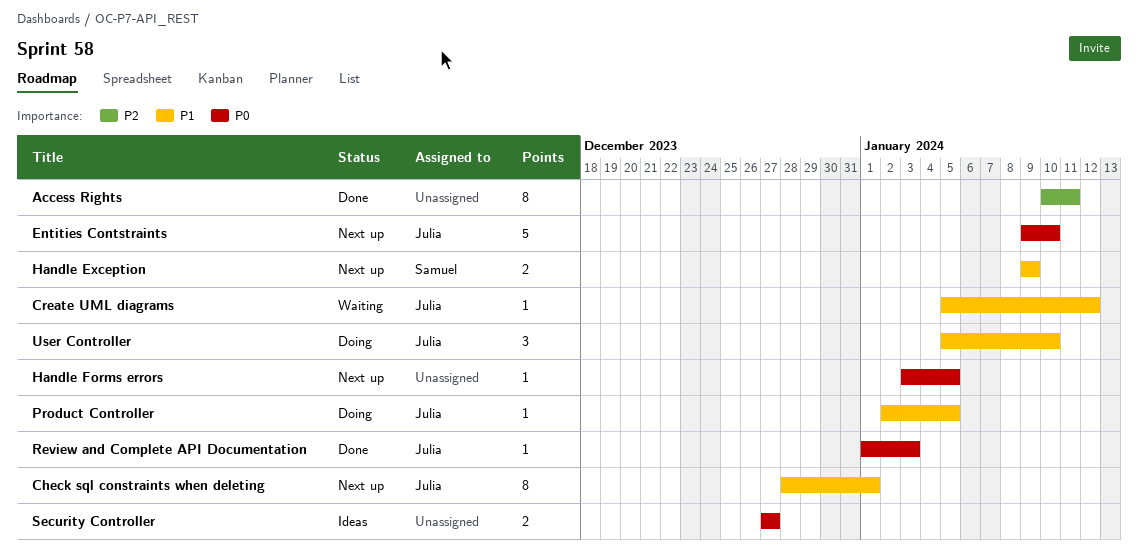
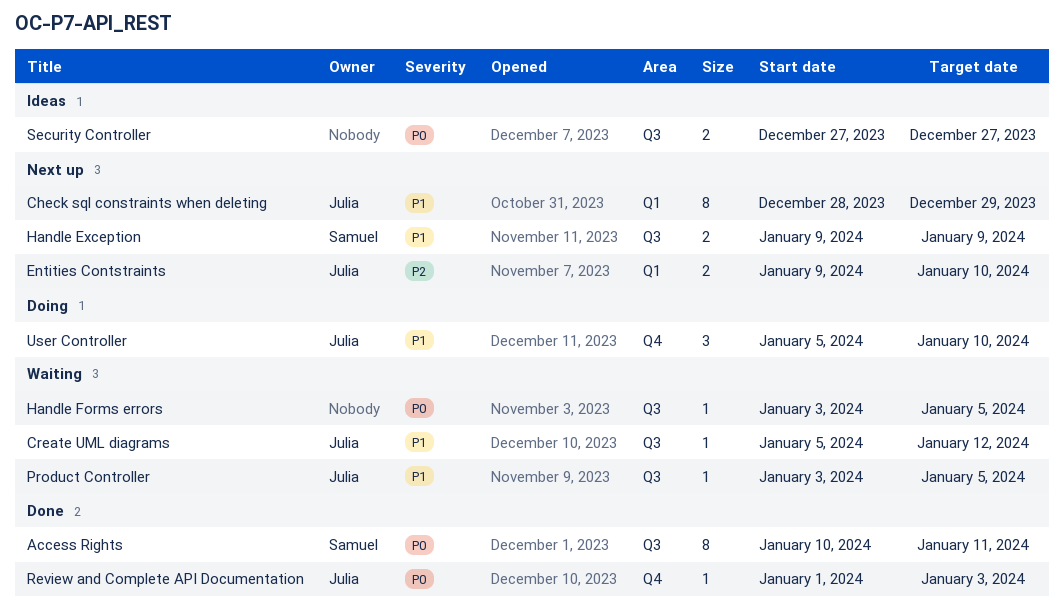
Access Rights, owner: none -> Samuel
Access Rights, priority: P2 -> P0
Check sql constraints when deleting, due: Jan 1 -> Dec 29
Entities Contstraints, priority: P0 -> P2
Entities Contstraints, estimate: 5 -> 2
Handle Forms errors, status: Next up -> Waiting
Product Controller, status: Doing -> Waiting
Product Controller, start: Jan 2 -> Jan 3

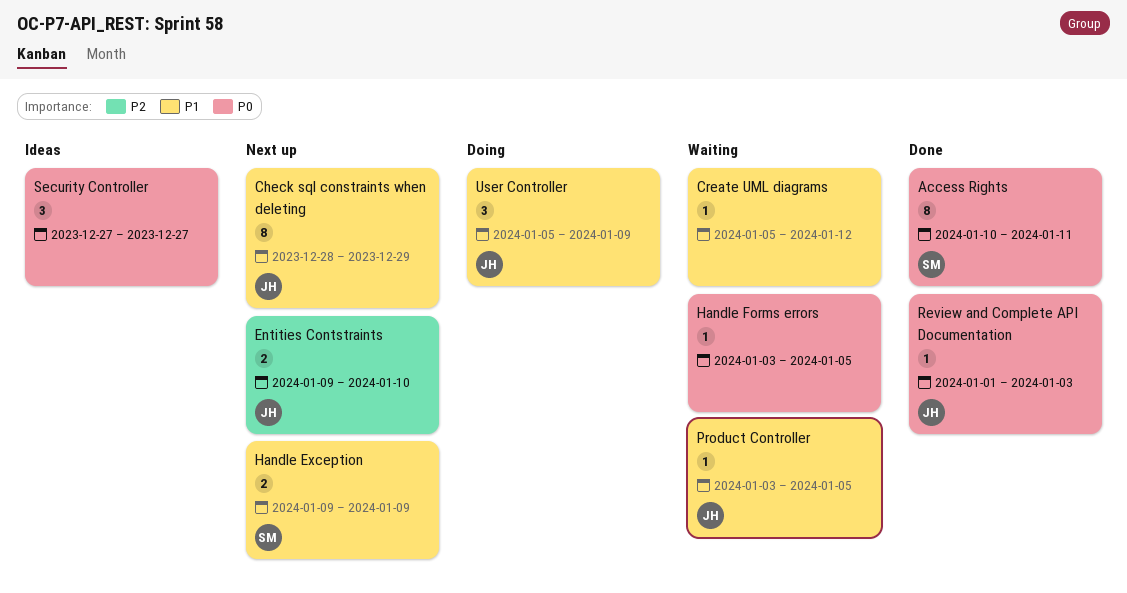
Create UML diagrams, owner: Julia -> none
Security Controller, estimate: 2 -> 3
User Controller, due: Jan 10 -> Jan 9

